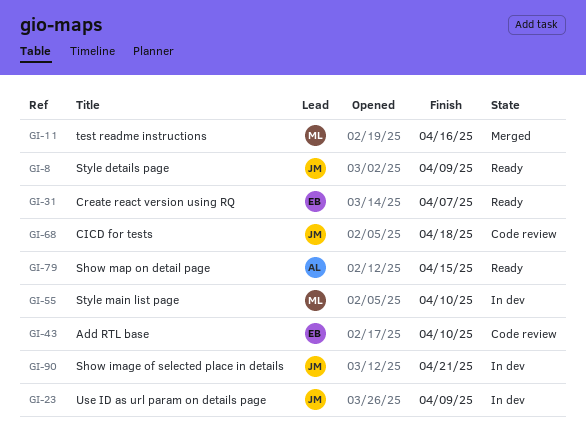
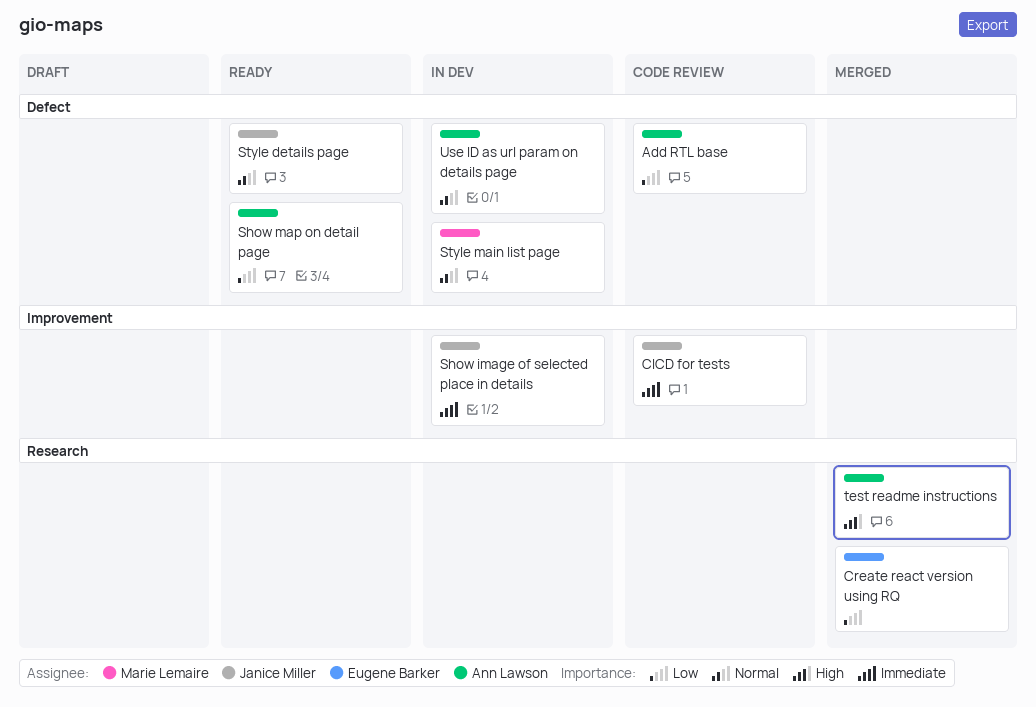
Add RTL base, owner: Eugene Barker -> Ann Lawson
Create react version using RQ, status: Ready -> Merged
test readme instructions, owner: Marie Lemaire -> Ann Lawson
Use ID as url param on details page, owner: Janice Miller -> Ann Lawson

